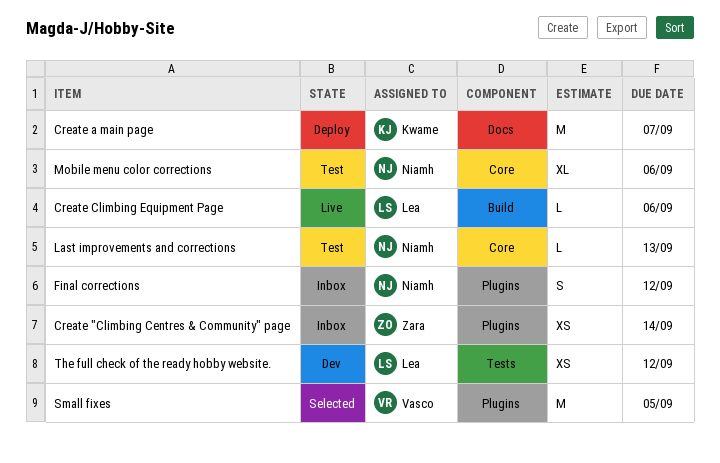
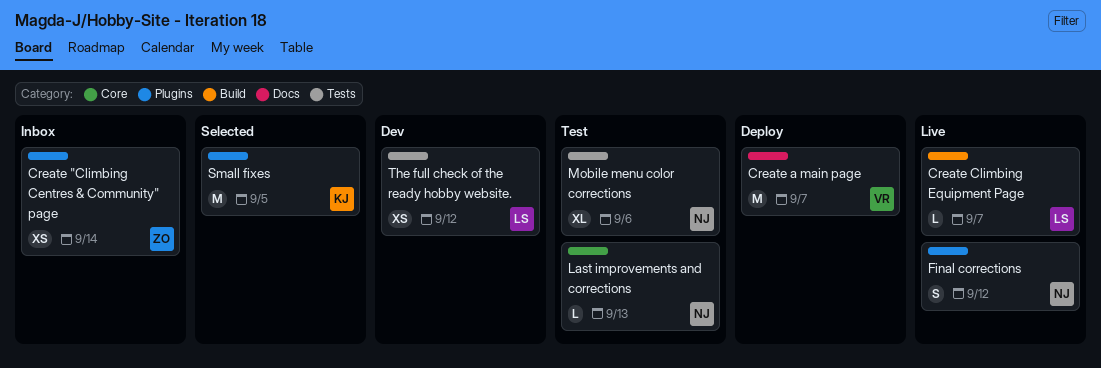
Create a main page, owner: Kwame -> Vasco
Create Climbing Equipment Page, due: Sep 6 -> Sep 7
Final corrections, status: Inbox -> Live
Mobile menu color corrections, label: Core -> Tests
Small fixes, owner: Vasco -> Kwame

